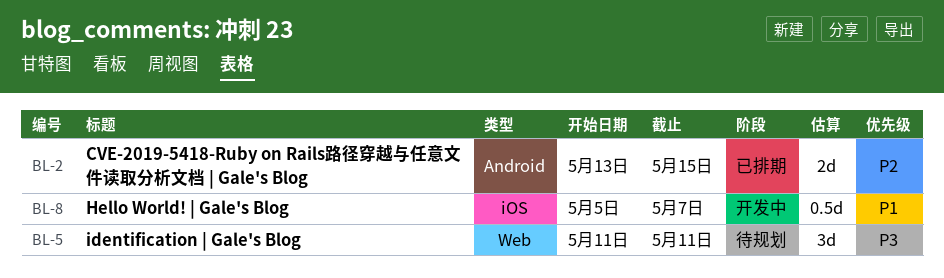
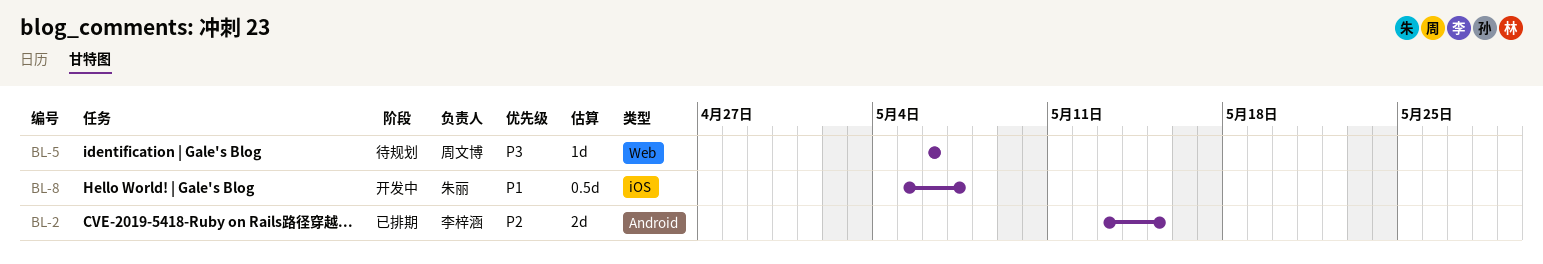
BL-5, estimate: 3d -> 1d
BL-5, start: May 11 -> May 6
BL-5, due: May 11 -> May 6

